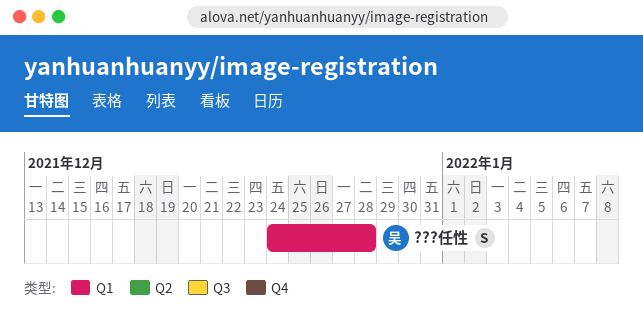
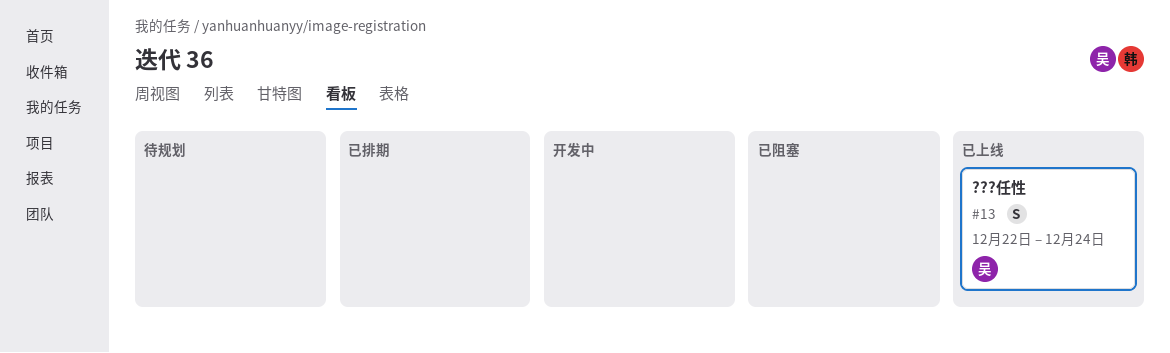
???任性, start: Dec 24 -> Dec 22
???任性, due: Dec 28 -> Dec 24

